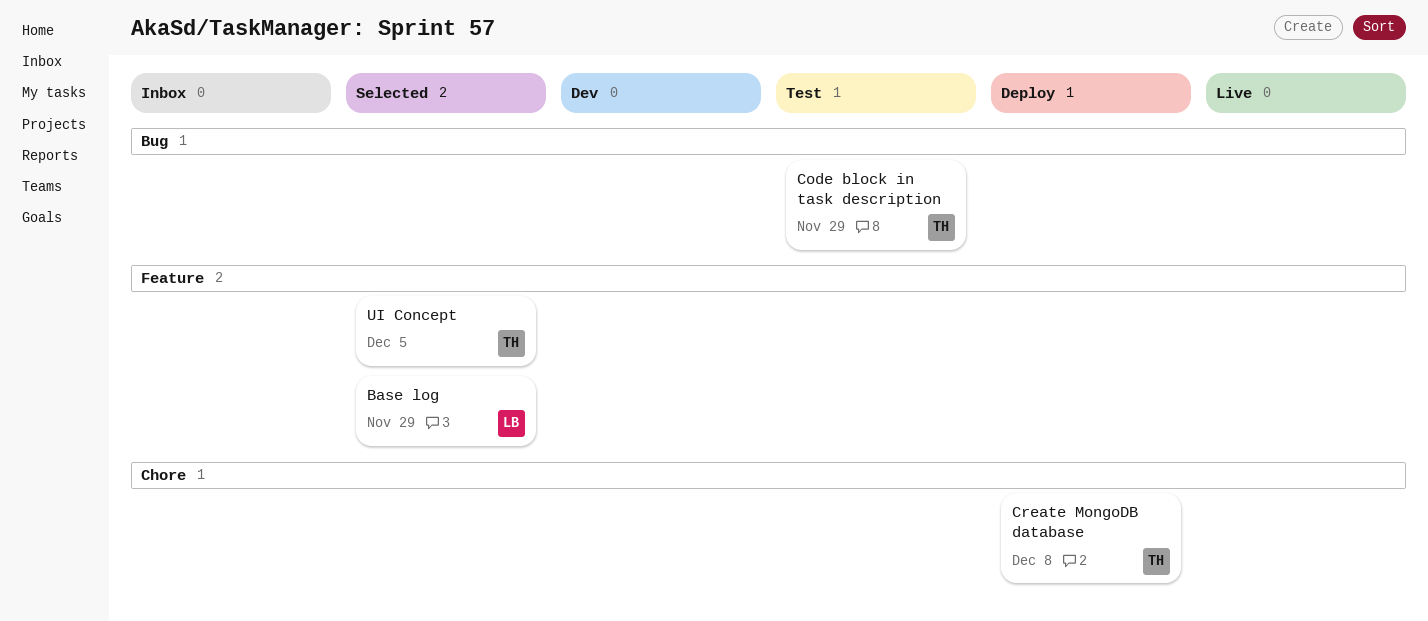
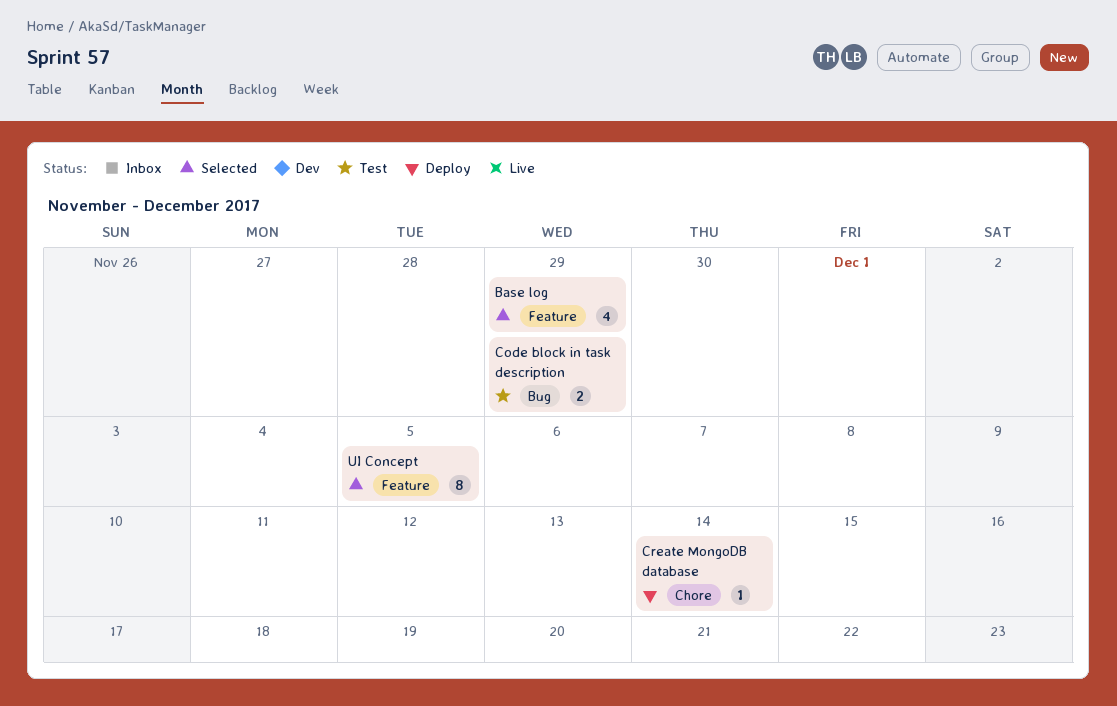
Create MongoDB database, due: Dec 8 -> Dec 14

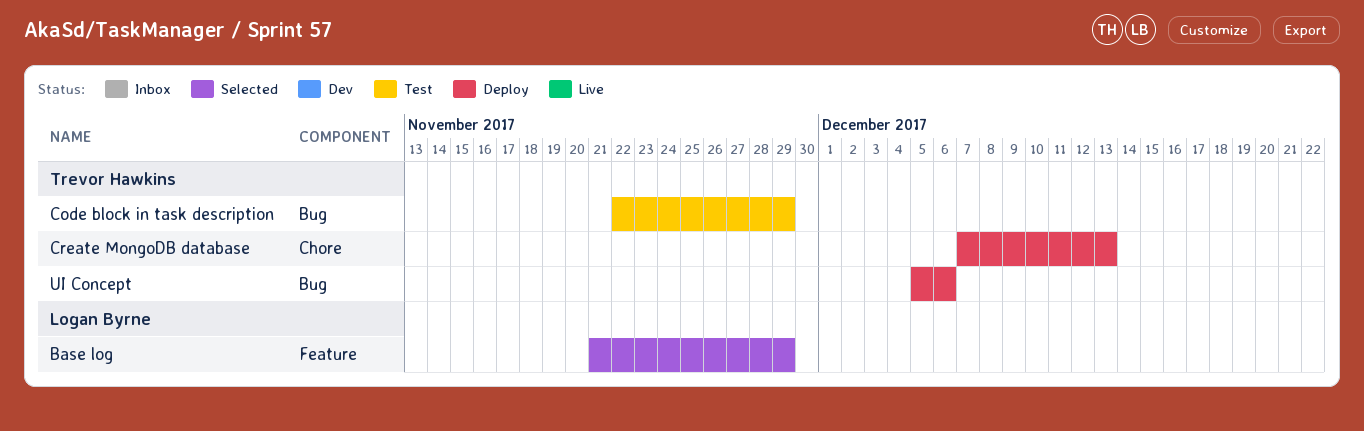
Create MongoDB database, due: Dec 14 -> Dec 13
UI Concept, status: Selected -> Deploy
UI Concept, label: Feature -> Bug
UI Concept, due: Dec 5 -> Dec 6

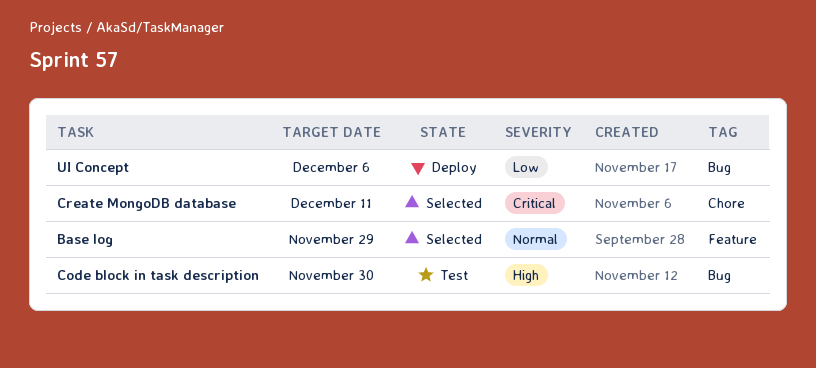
Code block in task description, due: Nov 29 -> Nov 30
Create MongoDB database, status: Deploy -> Selected
Create MongoDB database, due: Dec 13 -> Dec 11

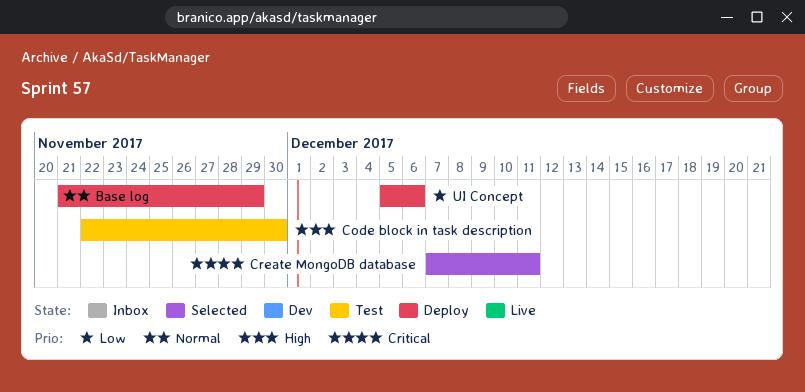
Base log, status: Selected -> Deploy

